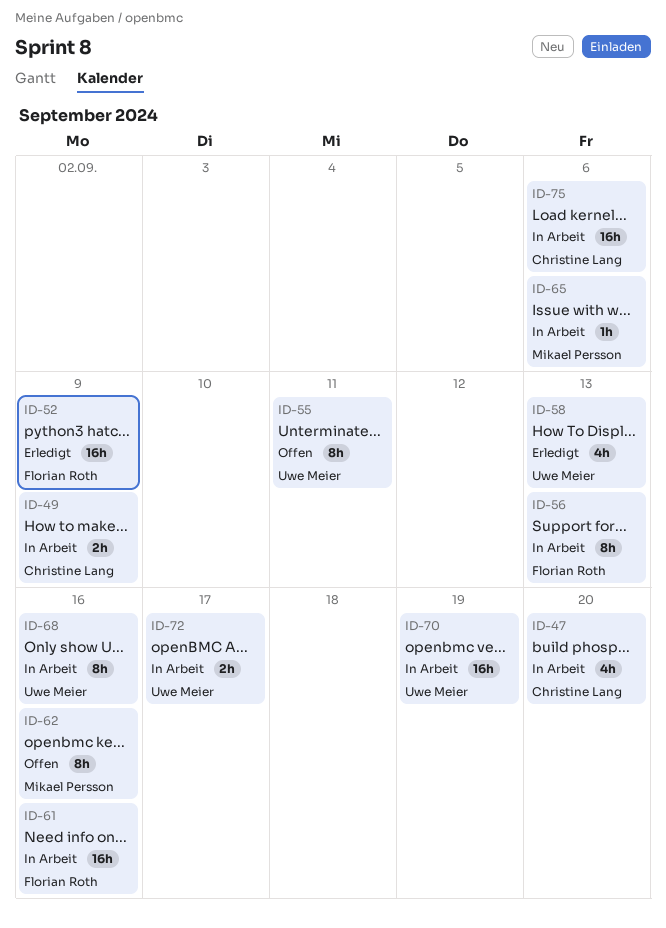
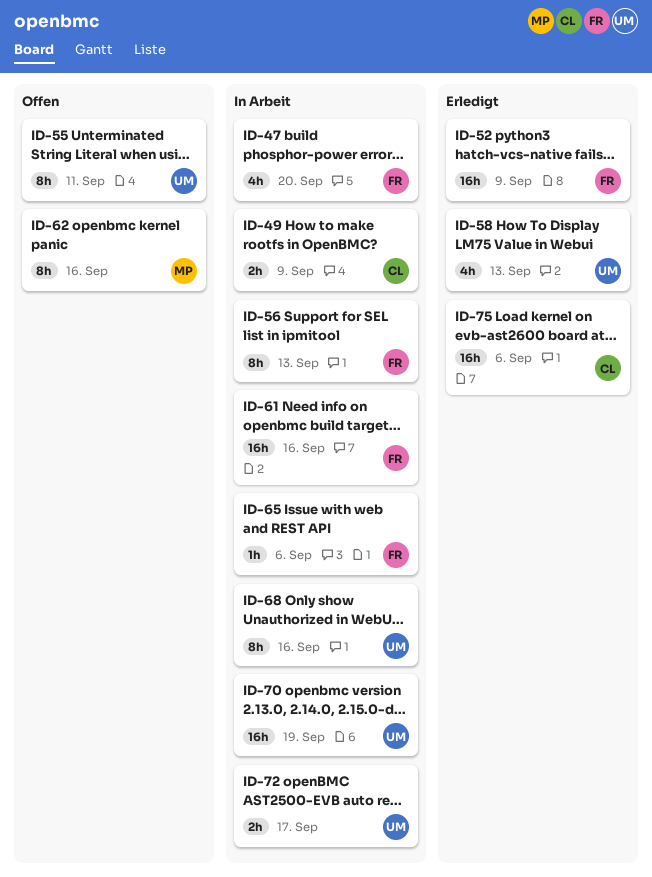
ID-47, owner: Christine Lang -> Florian Roth
ID-65, owner: Mikael Persson -> Florian Roth
ID-75, status: In Arbeit -> Erledigt

